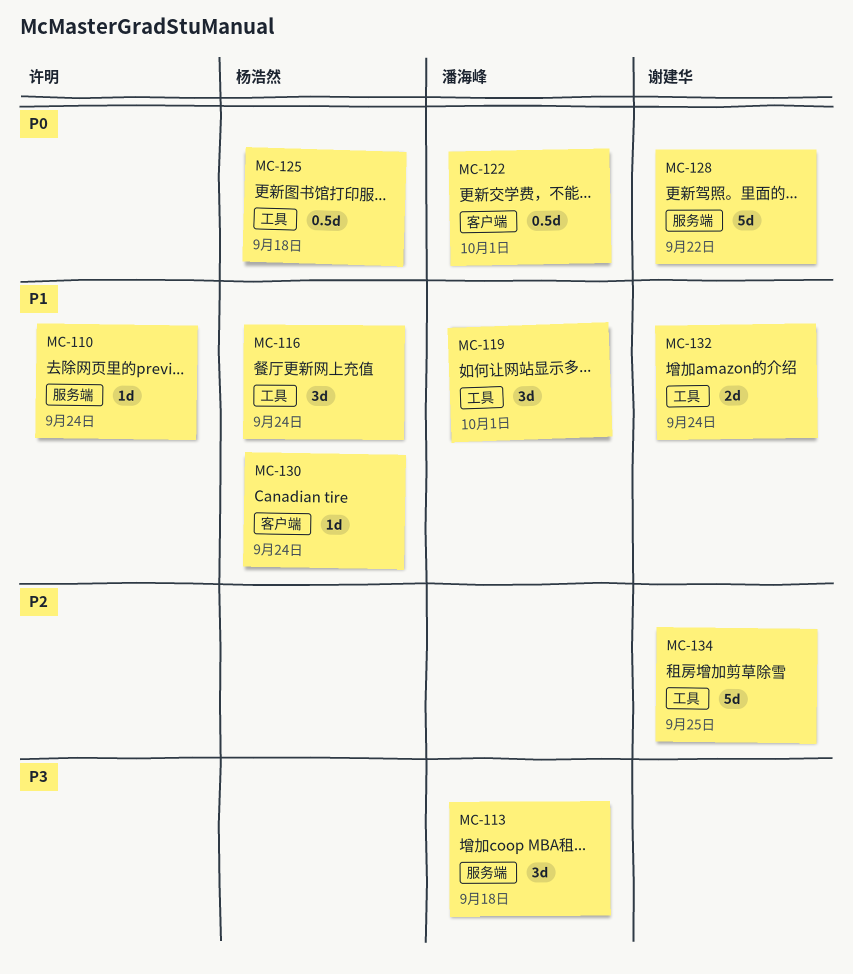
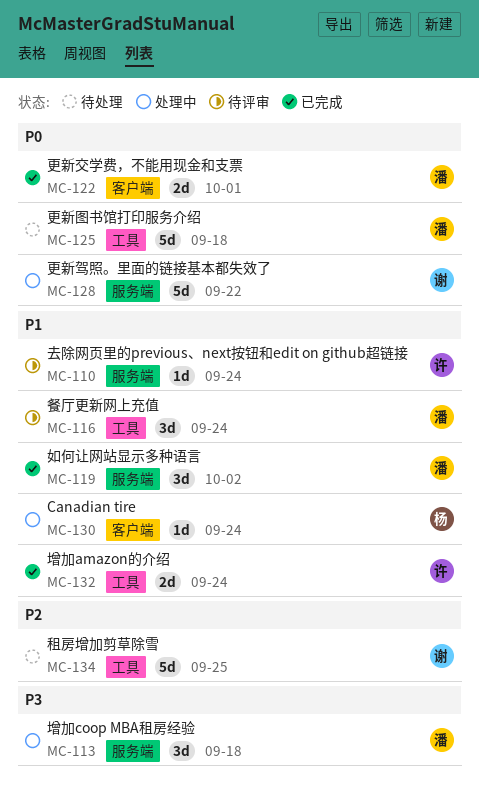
MC-116, owner: 杨浩然 -> 潘海峰
MC-119, label: 工具 -> 服务端
MC-119, due: Oct 1 -> Oct 2
MC-122, estimate: 0.5d -> 2d
MC-125, owner: 杨浩然 -> 潘海峰
MC-125, estimate: 0.5d -> 5d
MC-132, owner: 谢建华 -> 许明

